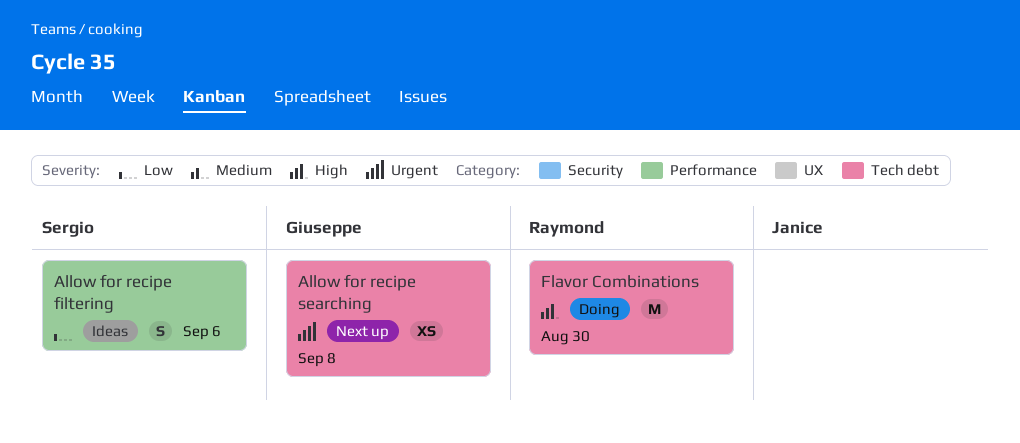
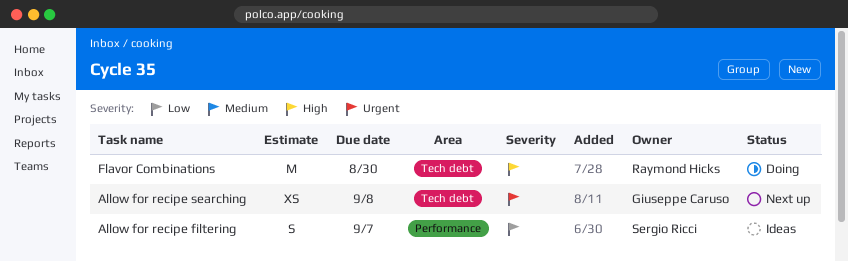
Allow for recipe filtering, due: Sep 6 -> Sep 7

